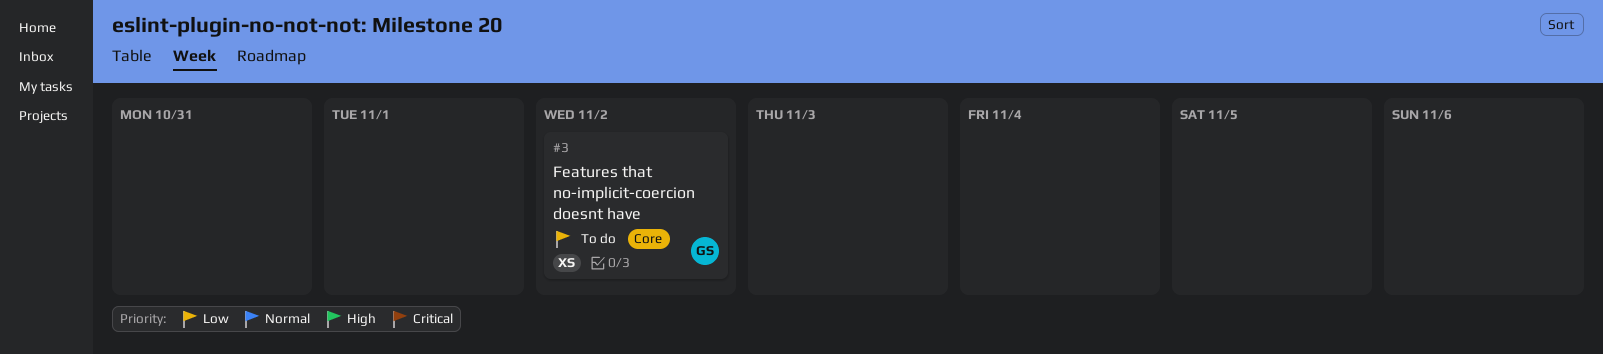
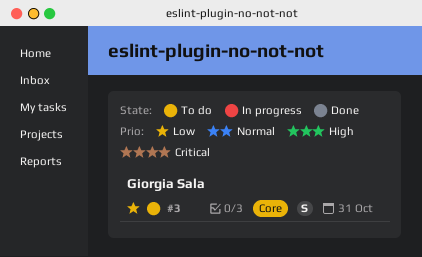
#3, estimate: XS -> S
#3, due: Nov 2 -> Oct 31

